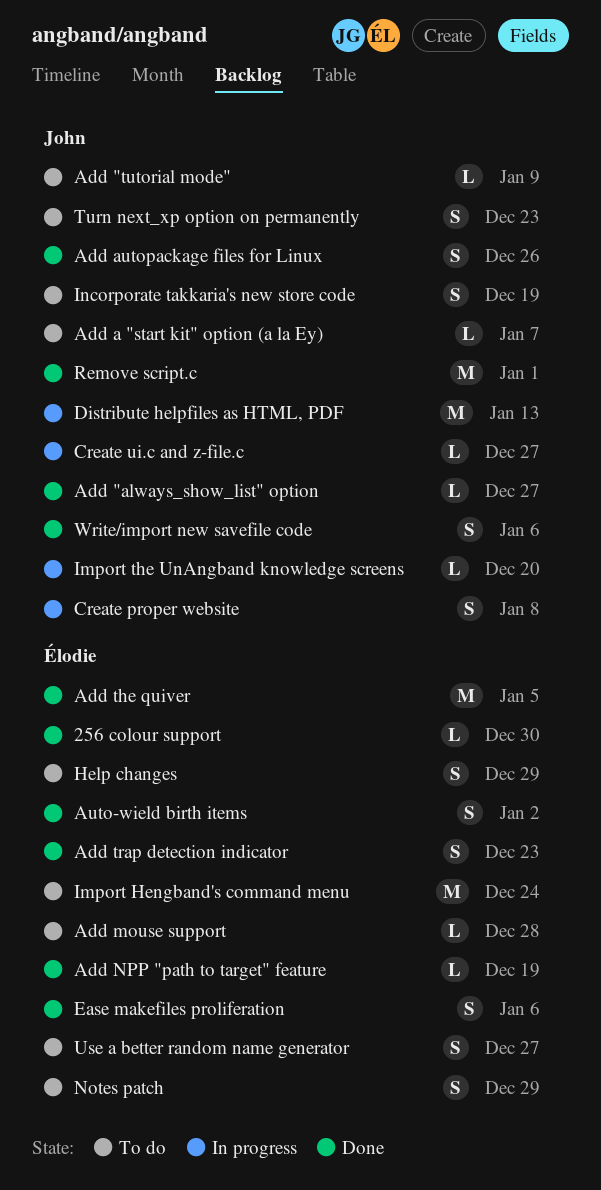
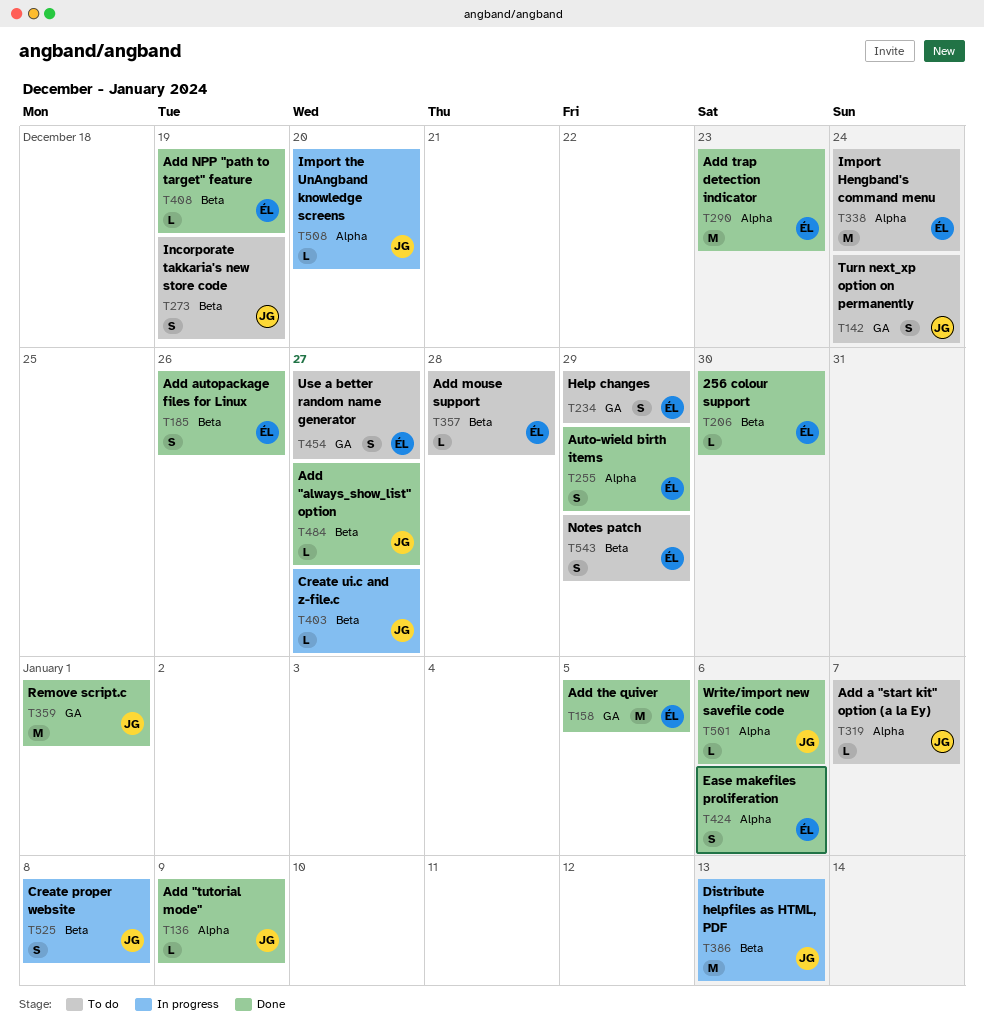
Add "tutorial mode", status: To do -> Done
Add autopackage files for Linux, owner: John -> Élodie
Add trap detection indicator, estimate: S -> M
Auto-wield birth items, due: Jan 2 -> Dec 29
Turn next_xp option on permanently, due: Dec 23 -> Dec 24
Write/import new savefile code, estimate: S -> L

